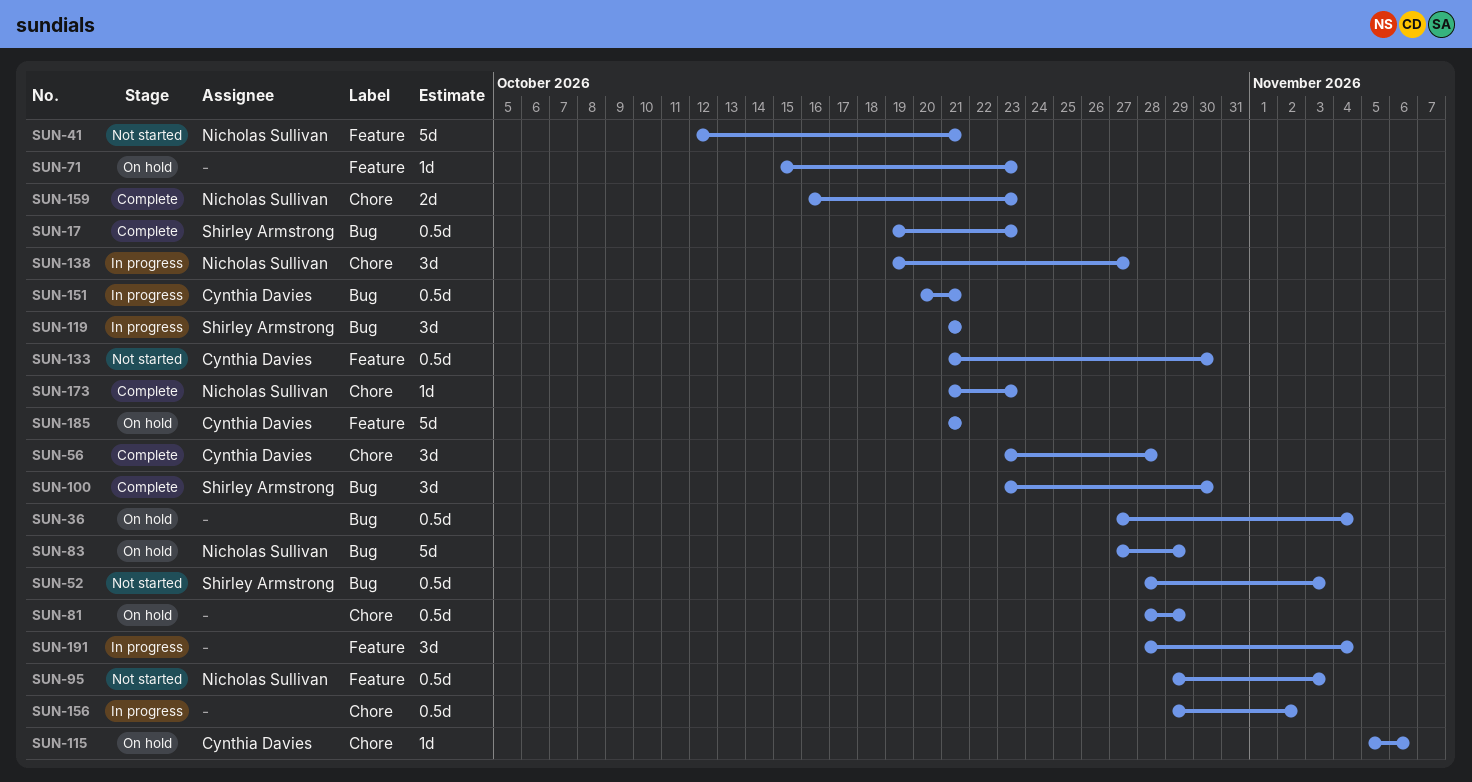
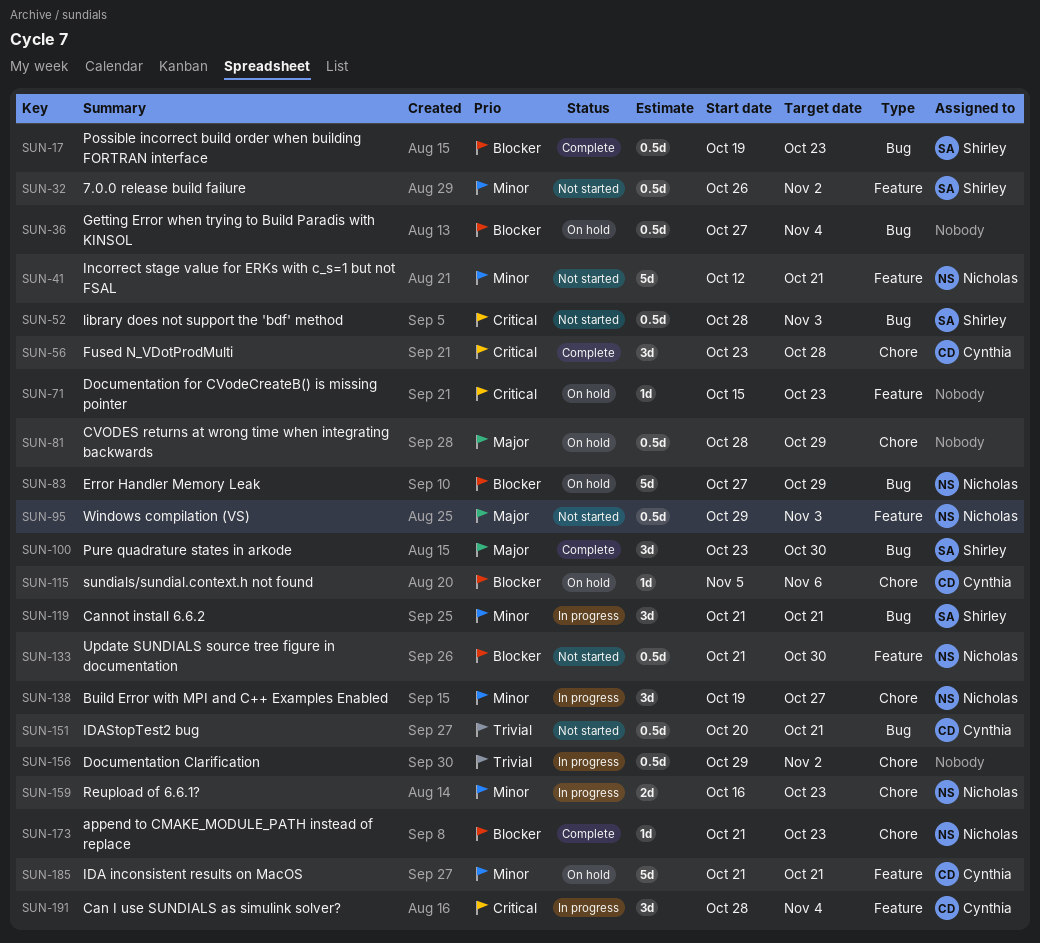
SUN-32: none -> present
SUN-133, owner: Cynthia Davies -> Nicholas Sullivan
SUN-151, status: In progress -> Not started
SUN-159, status: Complete -> In progress
SUN-191, owner: none -> Cynthia Davies

